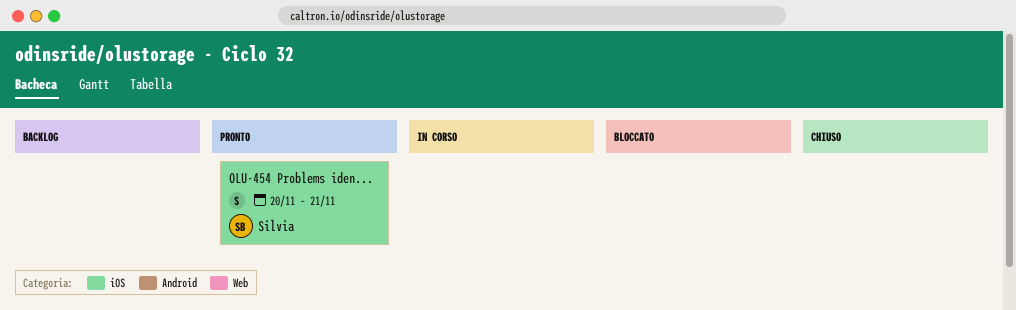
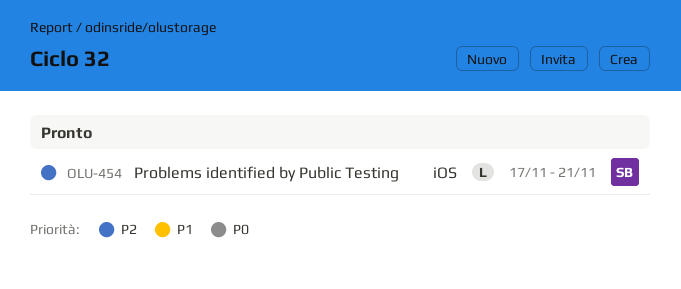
OLU-454, estimate: S -> L
OLU-454, start: Nov 20 -> Nov 17

